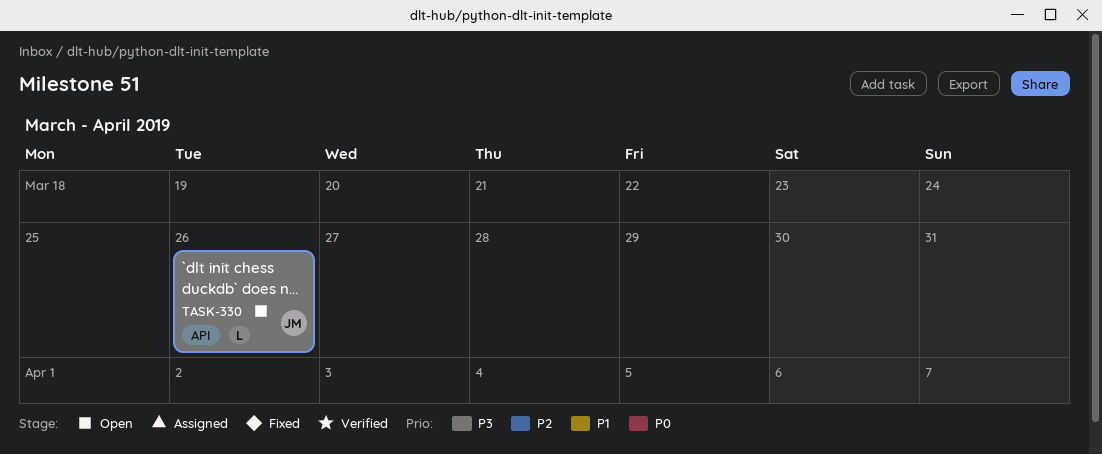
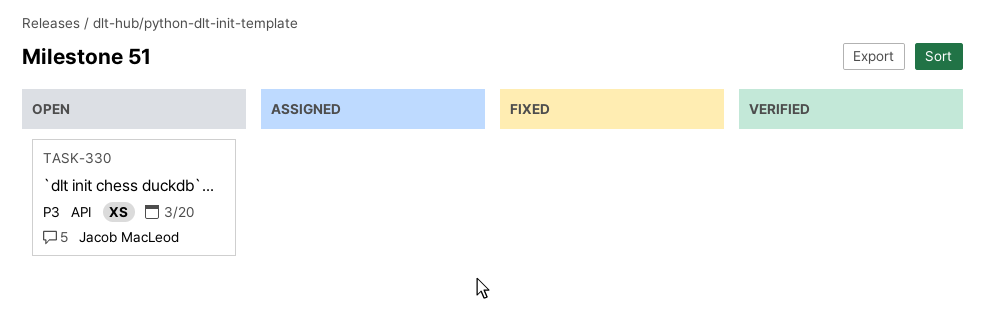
TASK-330, estimate: L -> XS
TASK-330, due: Mar 26 -> Mar 20

